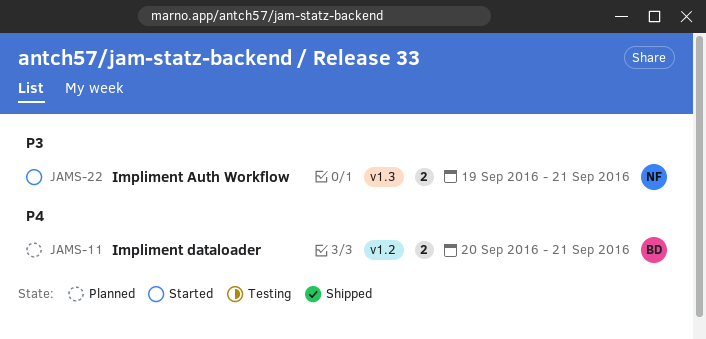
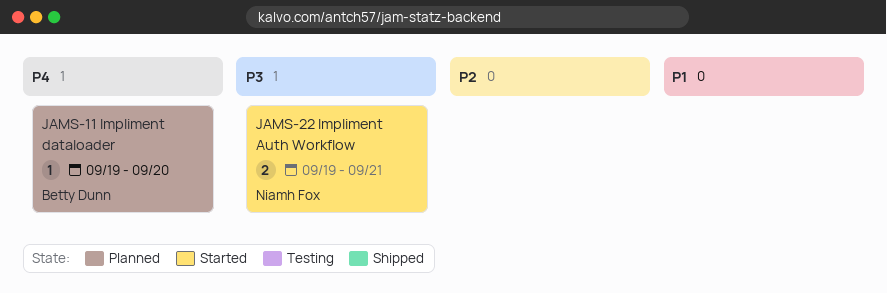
JAMS-11, estimate: 2 -> 1
JAMS-11, start: Sep 20 -> Sep 19
JAMS-11, due: Sep 21 -> Sep 20

